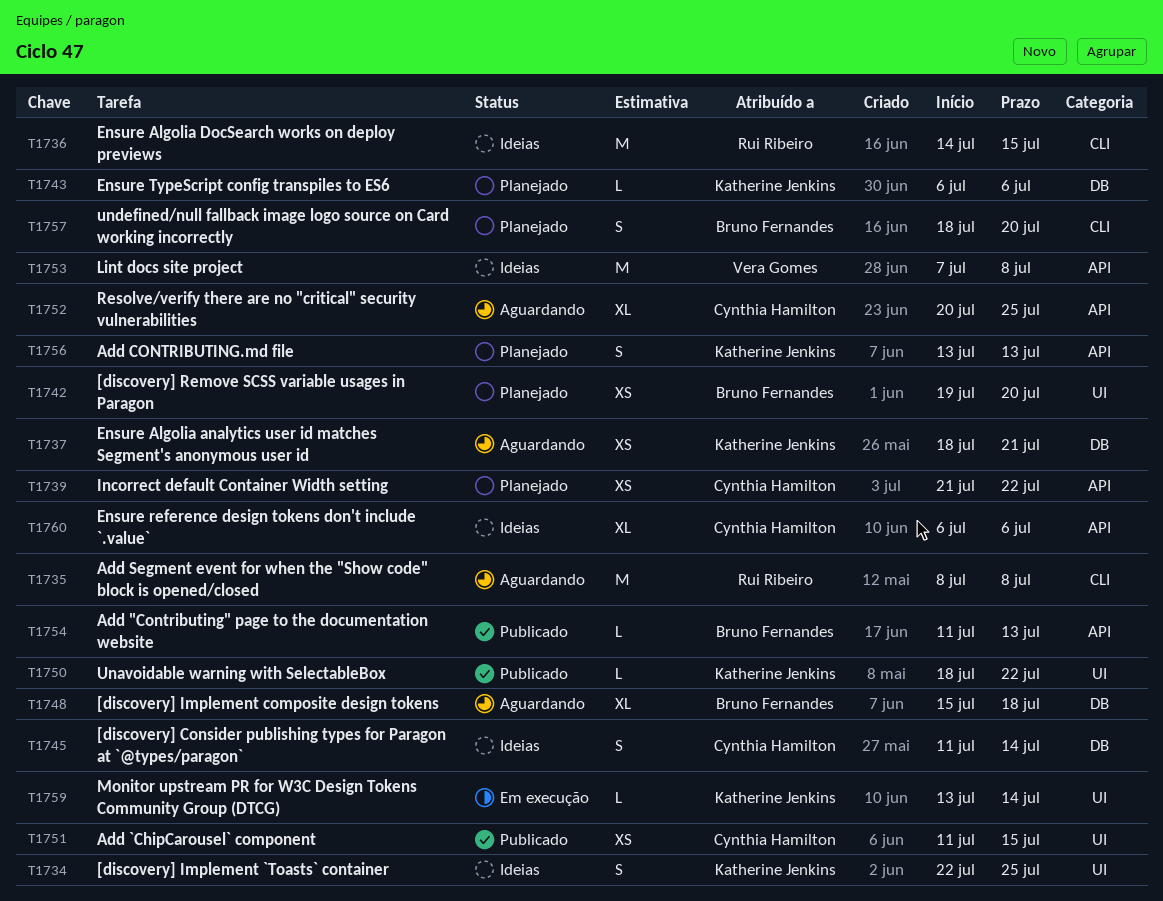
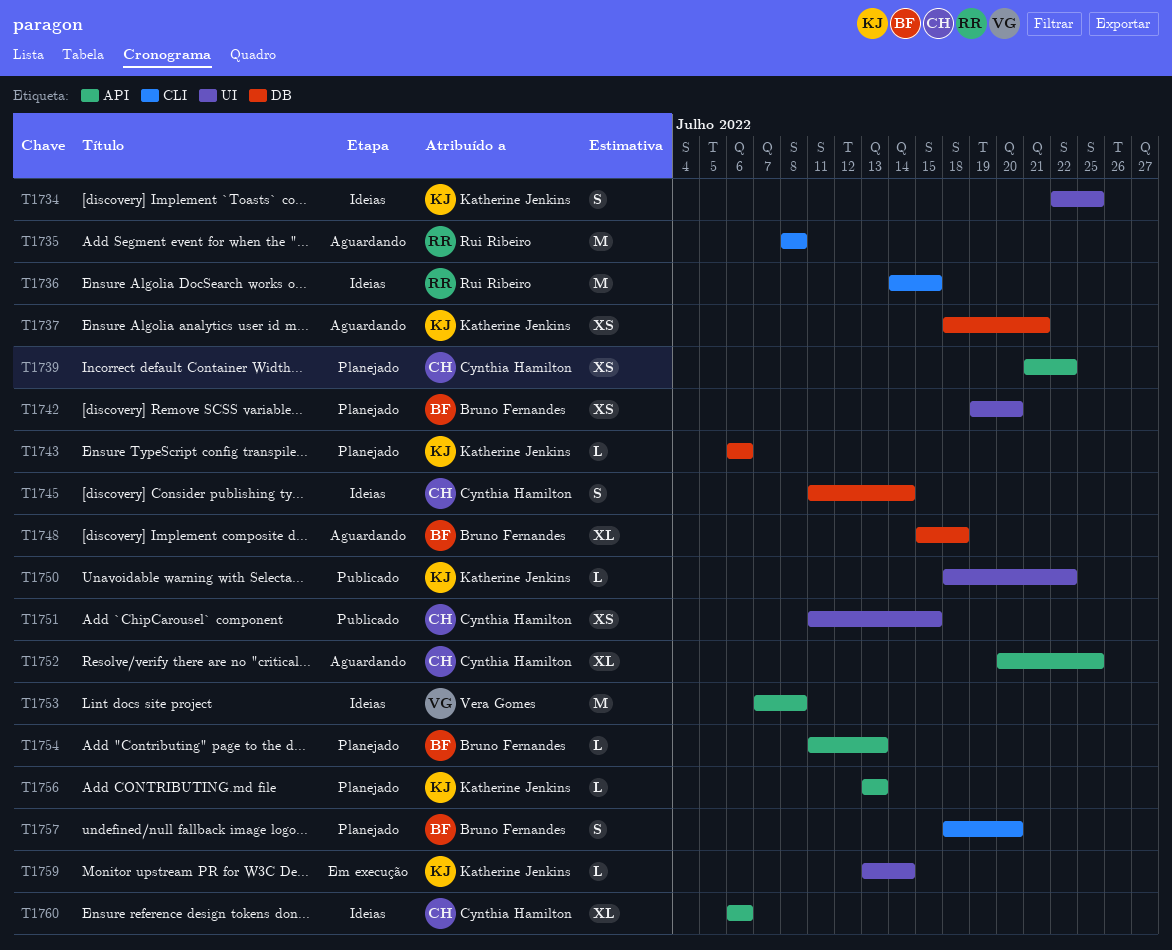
T1754, status: Publicado -> Planejado
T1756, estimate: S -> L

